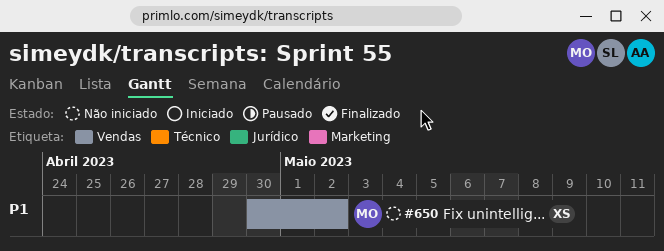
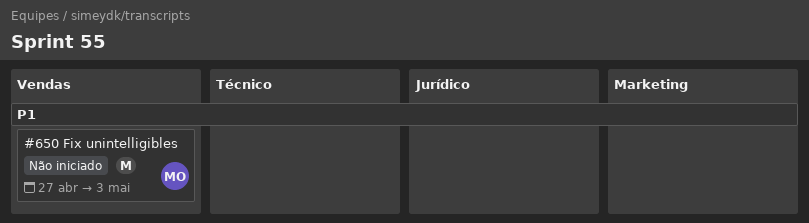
#650, estimate: XS -> M
#650, start: Apr 30 -> Apr 27
#650, due: May 2 -> May 3

